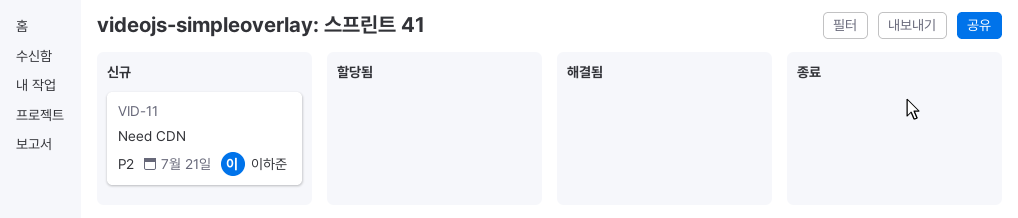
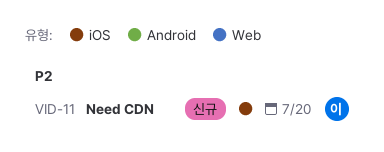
VID-11, due: Jul 21 -> Jul 20

